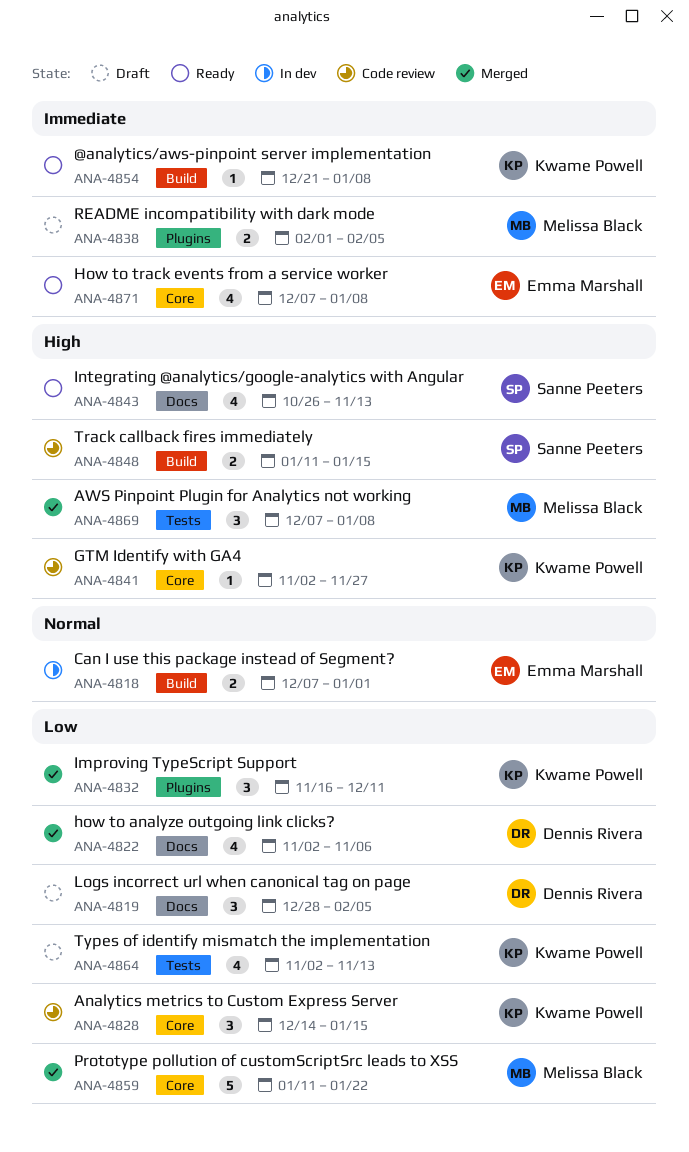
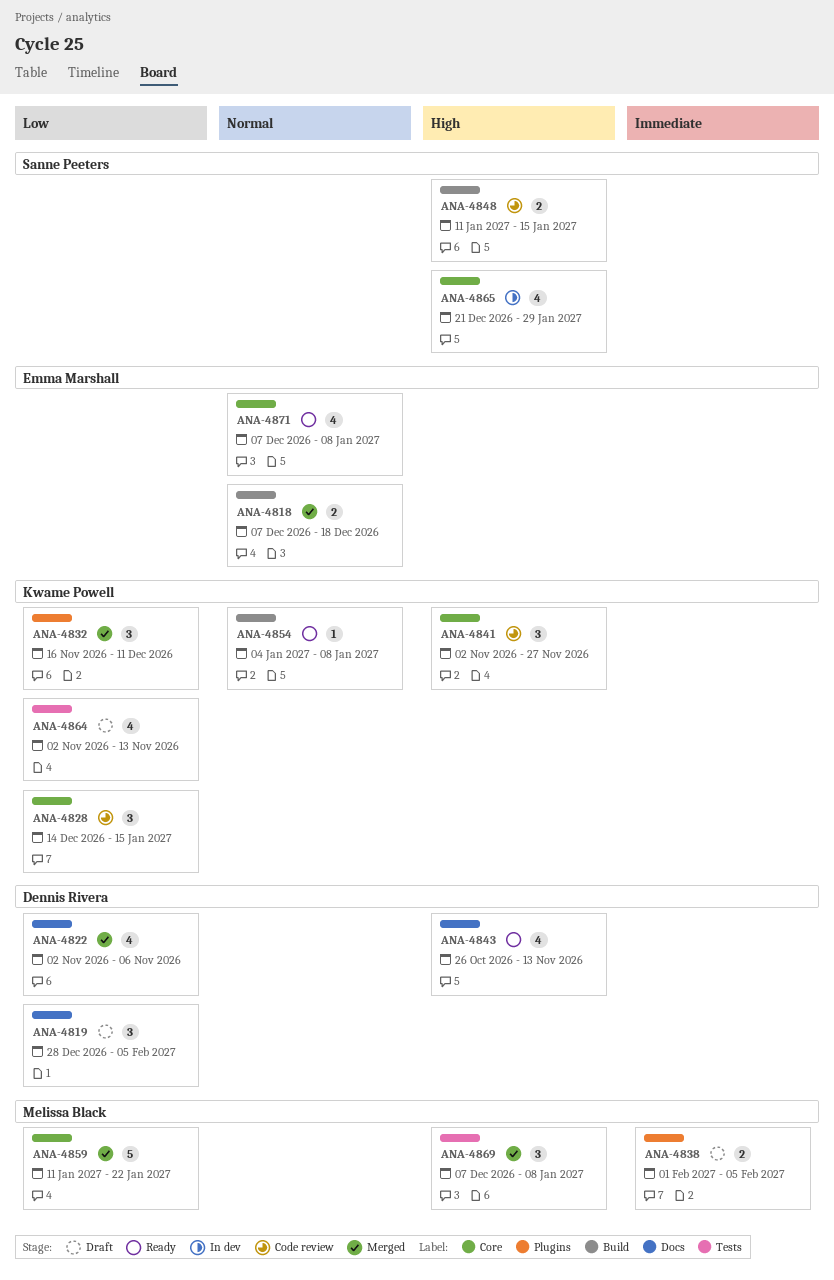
ANA-4818, status: In dev -> Merged
ANA-4818, due: Jan 1 -> Dec 18
ANA-4841, estimate: 1 -> 3
ANA-4843, owner: Sanne Peeters -> Dennis Rivera
ANA-4854, priority: Immediate -> Normal
ANA-4854, start: Dec 21 -> Jan 4
ANA-4865: none -> present
ANA-4871, priority: Immediate -> Normal

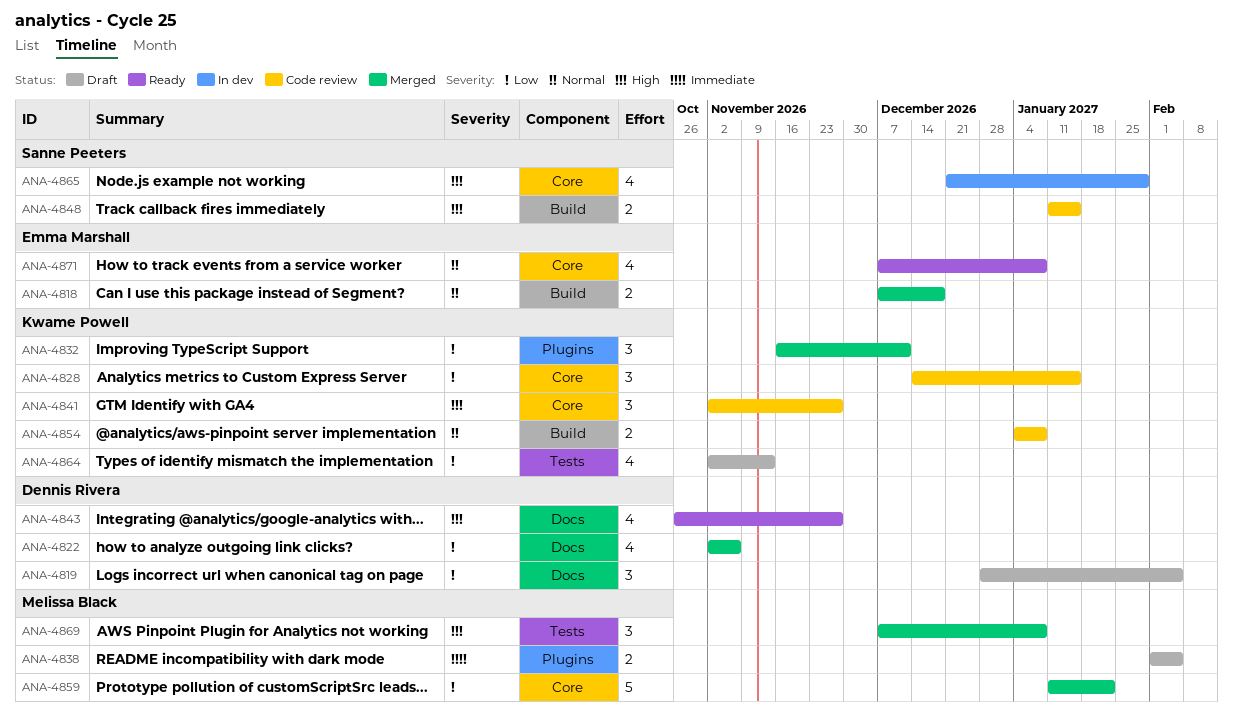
ANA-4843, due: Nov 13 -> Nov 27
ANA-4854, status: Ready -> Code review
ANA-4854, estimate: 1 -> 2

